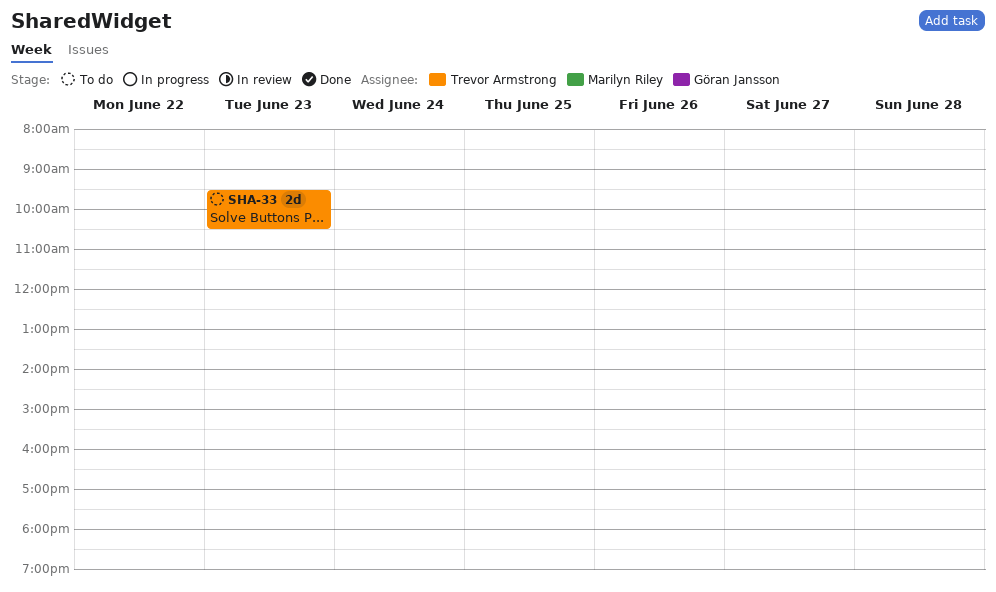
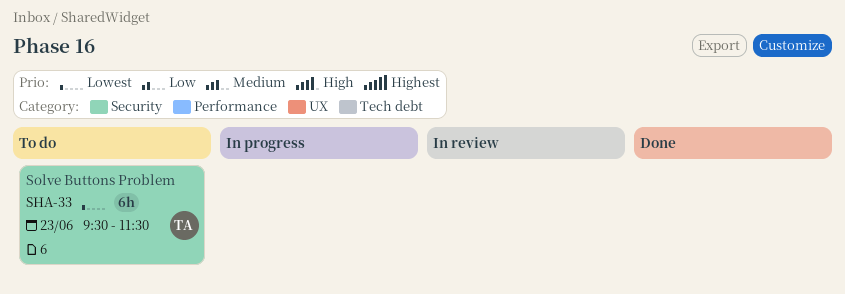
SHA-33, estimate: 2d -> 6h
SHA-33, ends: 10:30 -> 11:30

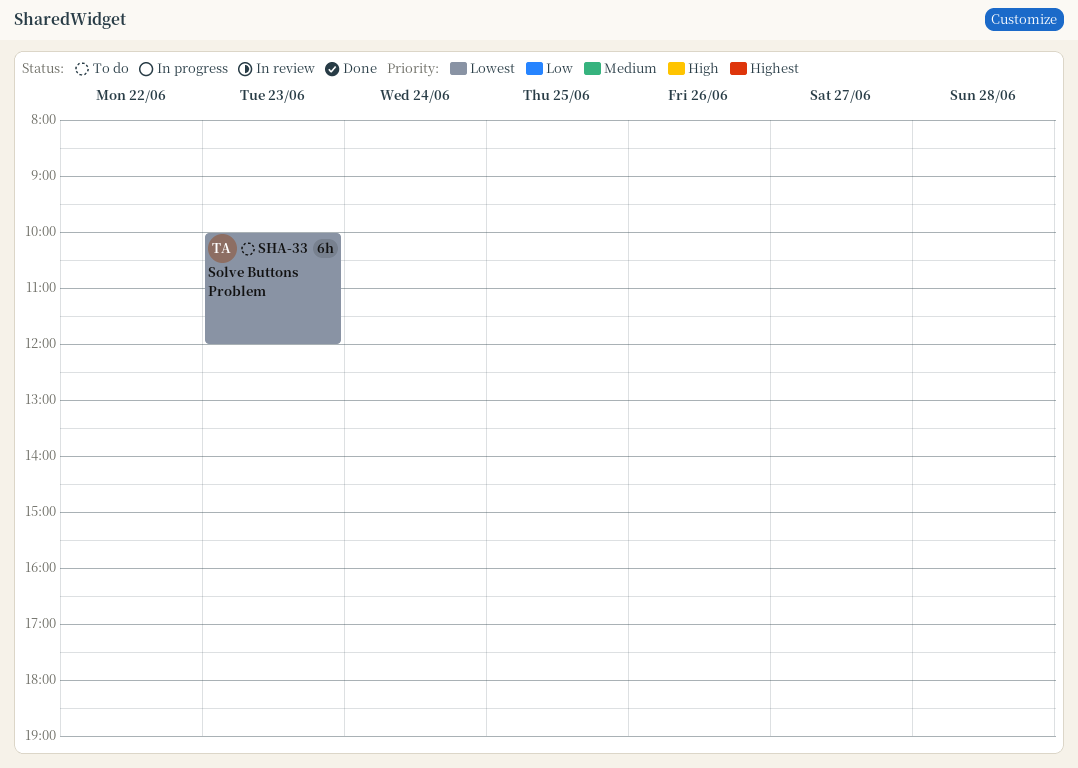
SHA-33, begins: 09:30 -> 10:00
SHA-33, ends: 11:30 -> 12:00

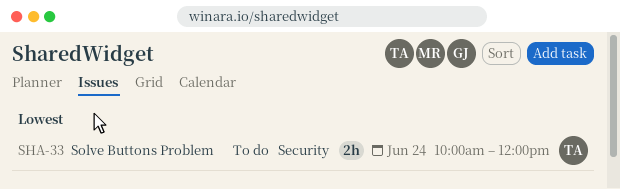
SHA-33, estimate: 6h -> 2h
SHA-33, day: Jun 23 -> Jun 24

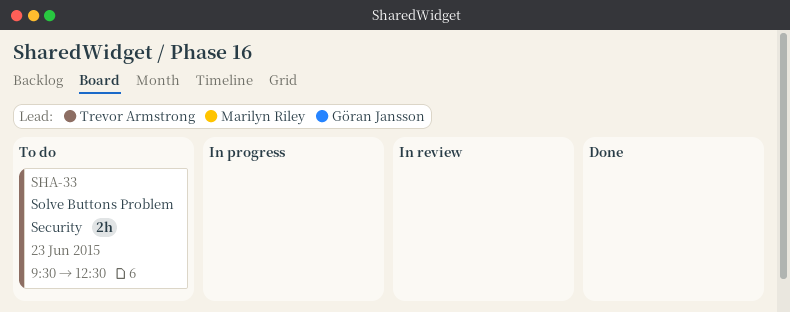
SHA-33, day: Jun 24 -> Jun 23
SHA-33, begins: 10:00 -> 09:30
SHA-33, ends: 12:00 -> 12:30

